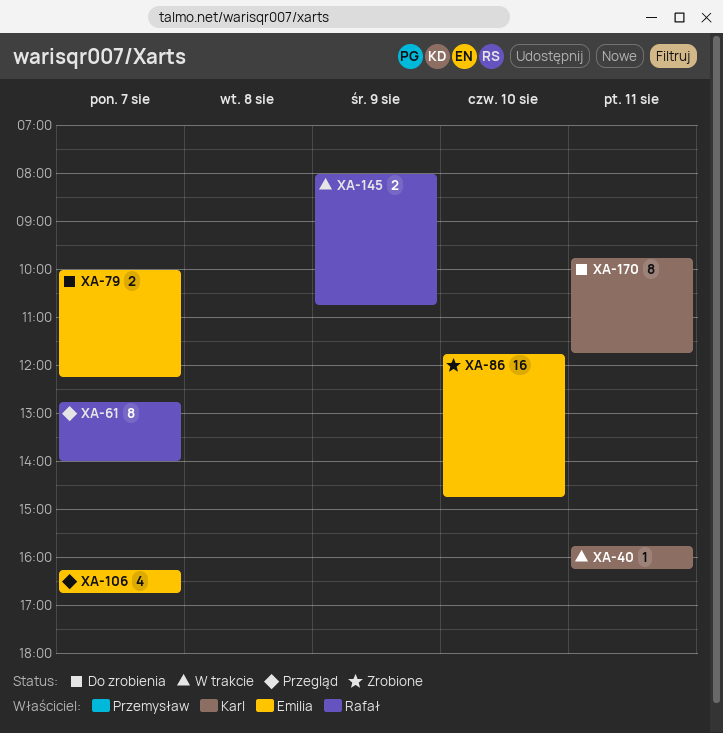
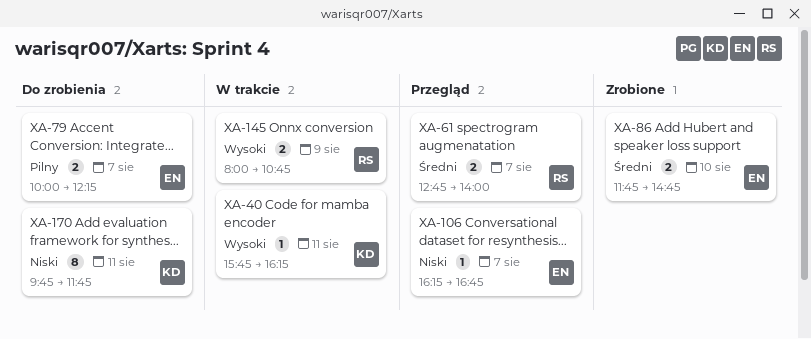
XA-61, estimate: 8 -> 2
XA-86, estimate: 16 -> 2
XA-106, estimate: 4 -> 1

